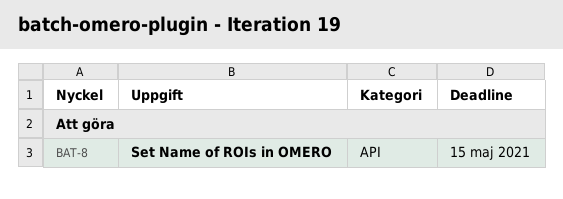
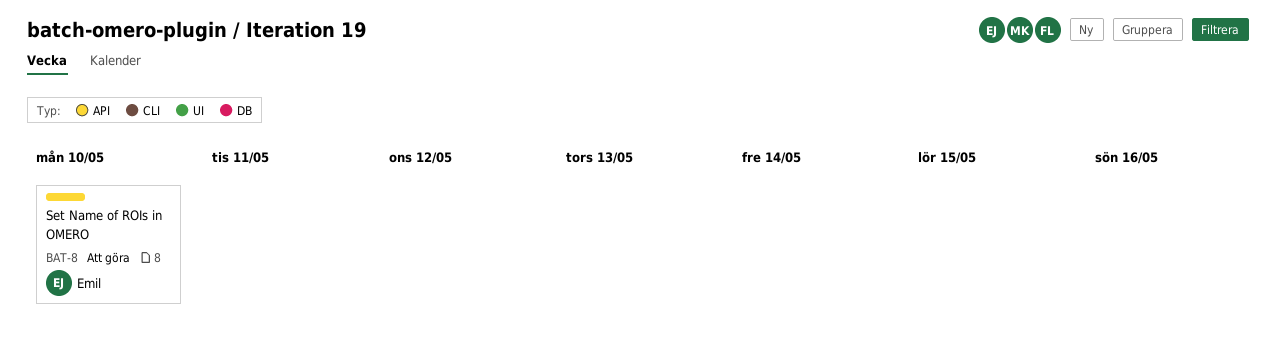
BAT-8, due: May 15 -> May 10

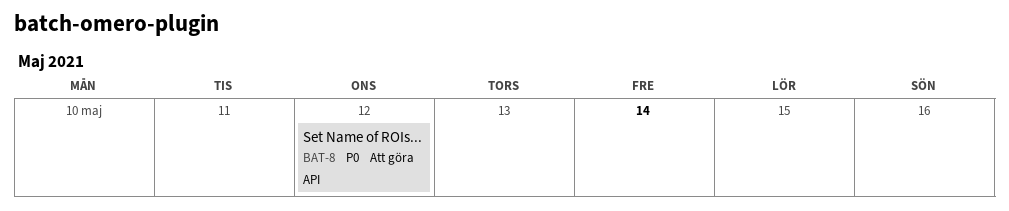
BAT-8, due: May 10 -> May 12

